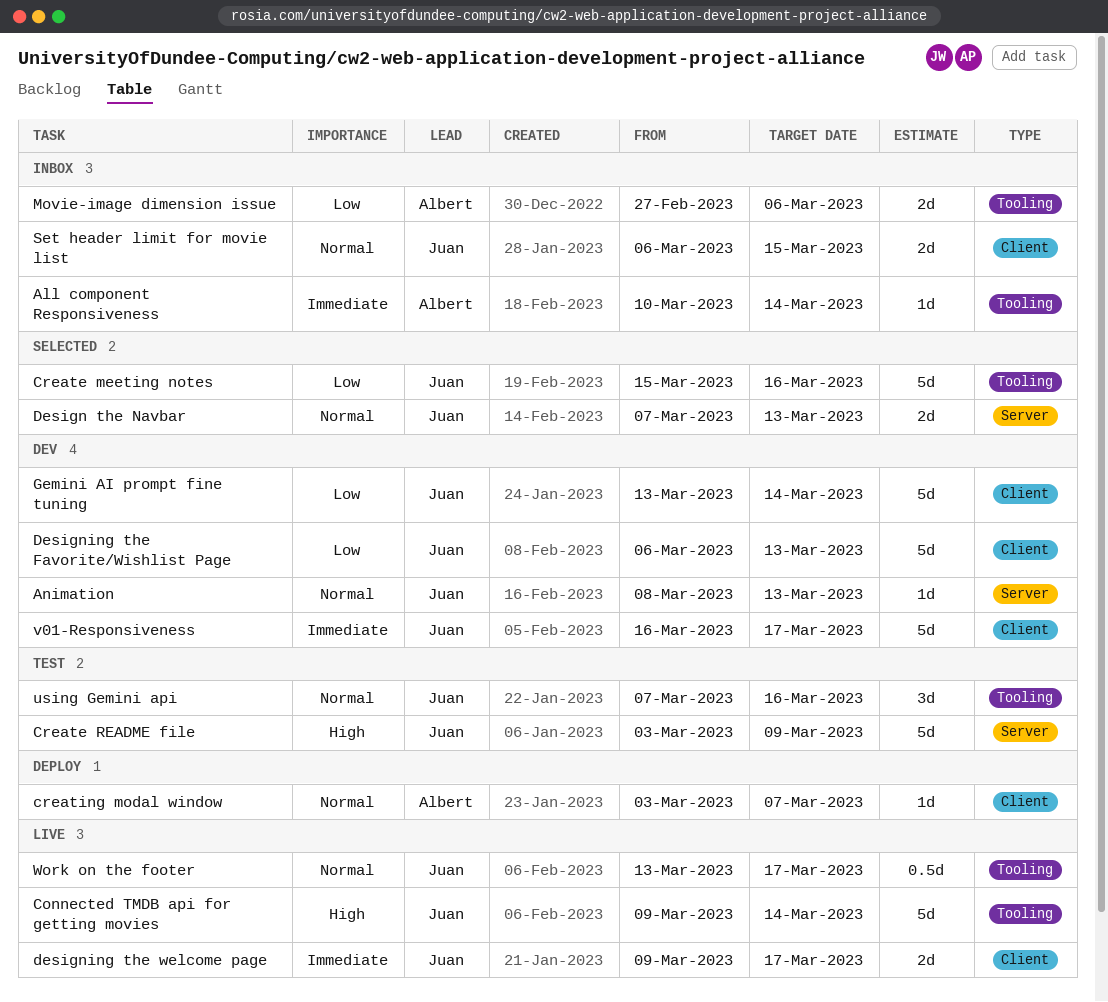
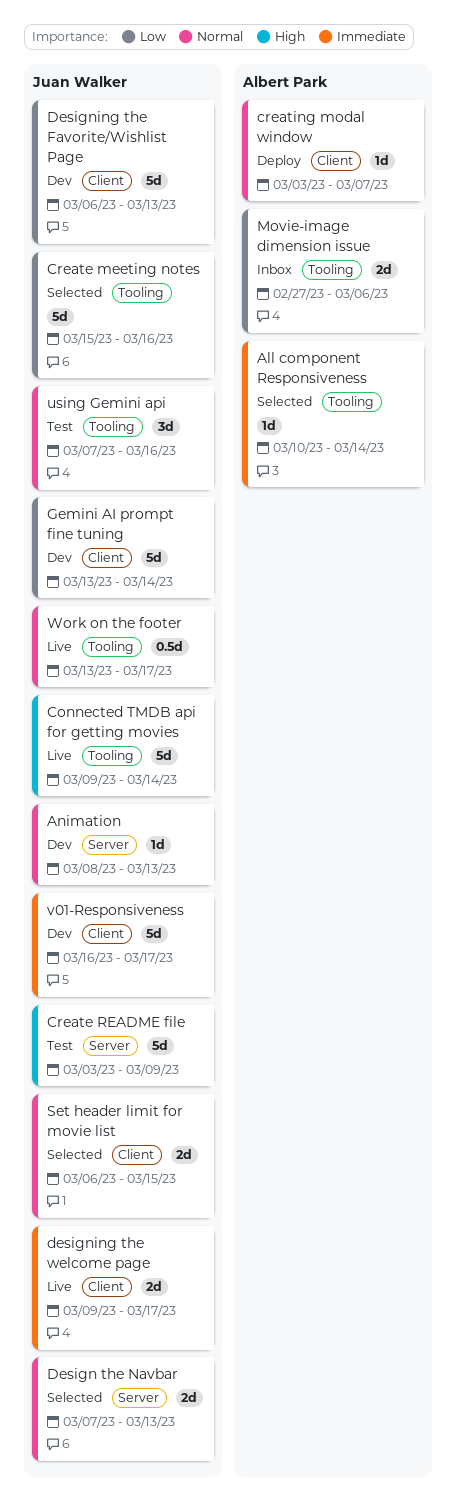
All component Responsiveness, status: Inbox -> Selected
Set header limit for movie list, status: Inbox -> Selected

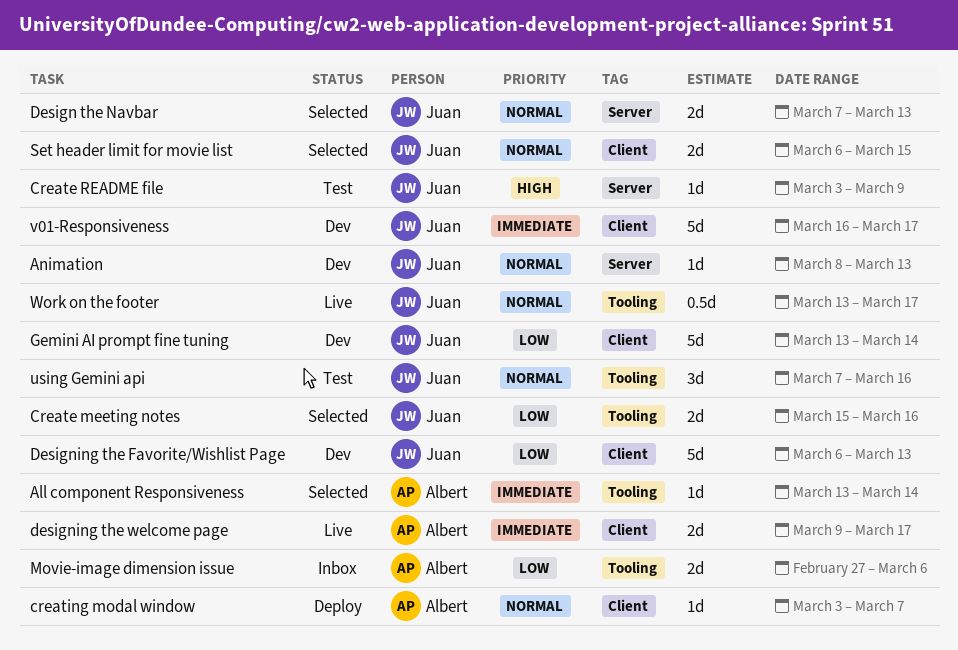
All component Responsiveness, start: Mar 10 -> Mar 13
Connected TMDB api for getting movies: present -> none
Create meeting notes, estimate: 5d -> 2d
Create README file, estimate: 5d -> 1d
designing the welcome page, owner: Juan Walker -> Albert Park

